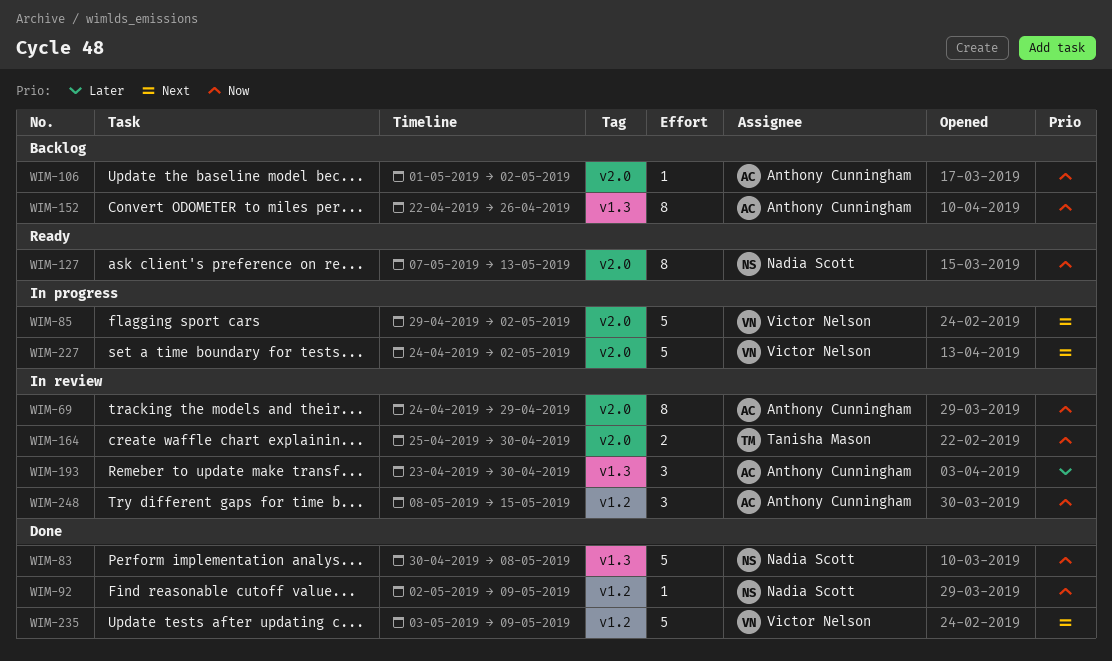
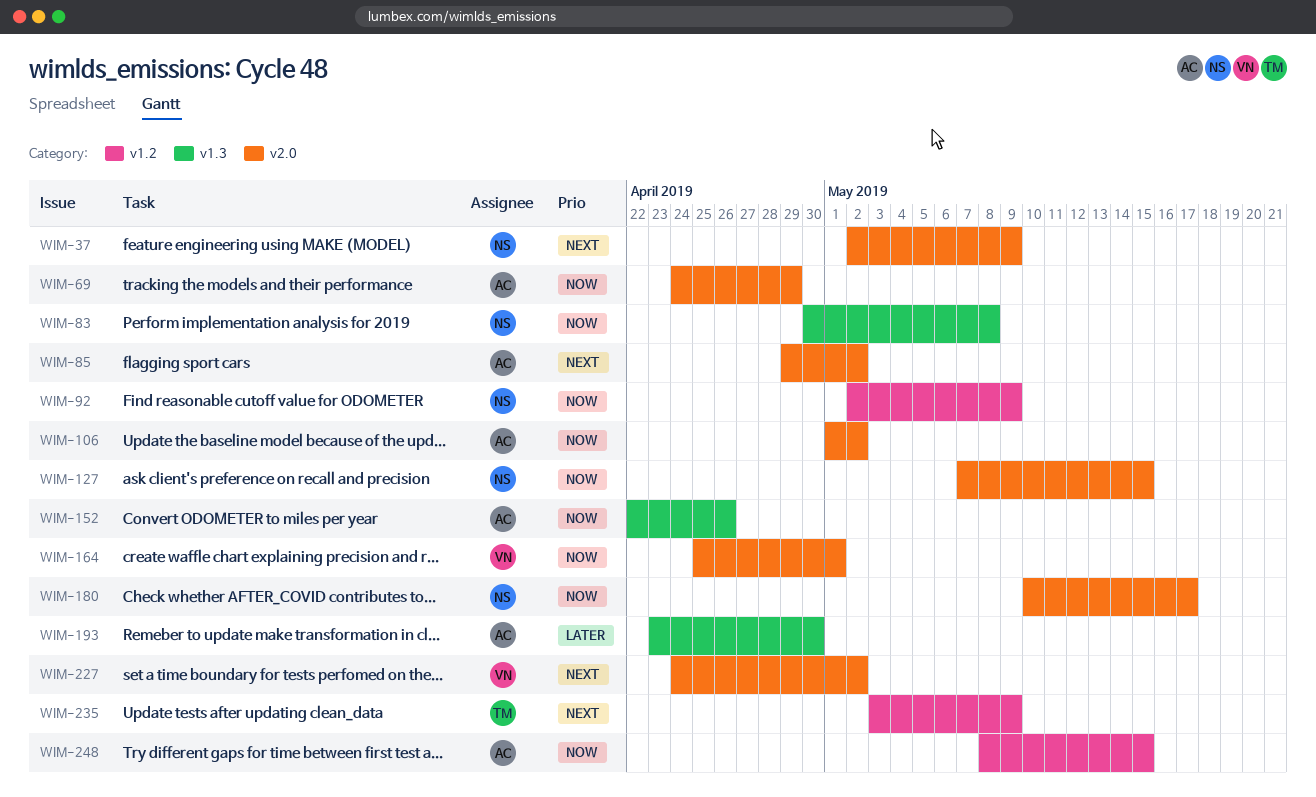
WIM-37: none -> present
WIM-85, owner: Victor Nelson -> Anthony Cunningham
WIM-127, due: May 13 -> May 15
WIM-164, owner: Tanisha Mason -> Victor Nelson
WIM-164, due: Apr 30 -> May 1
WIM-180: none -> present
WIM-235, owner: Victor Nelson -> Tanisha Mason

